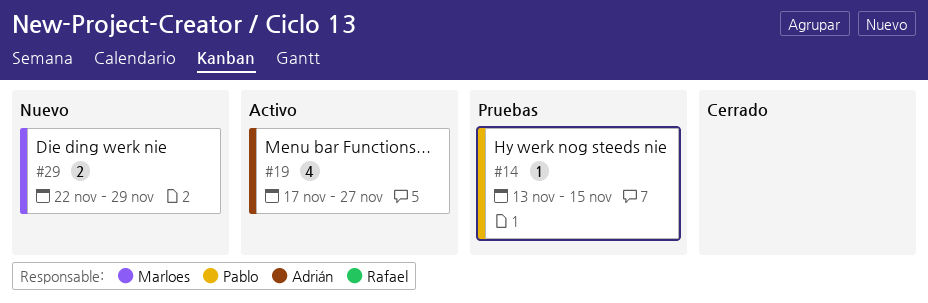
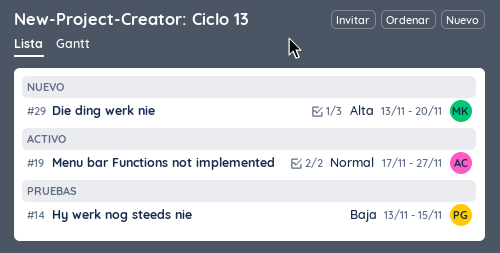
#29, start: Nov 22 -> Nov 13
#29, due: Nov 29 -> Nov 20

